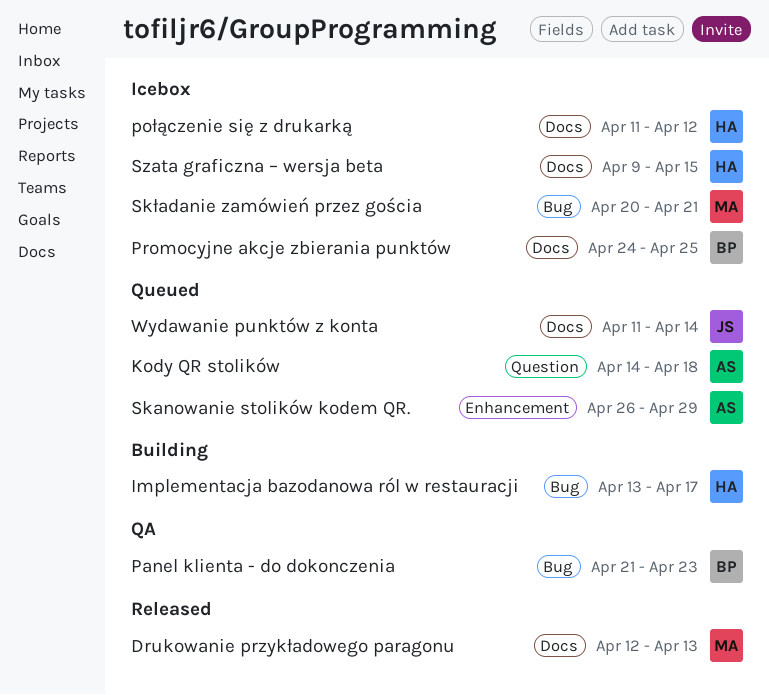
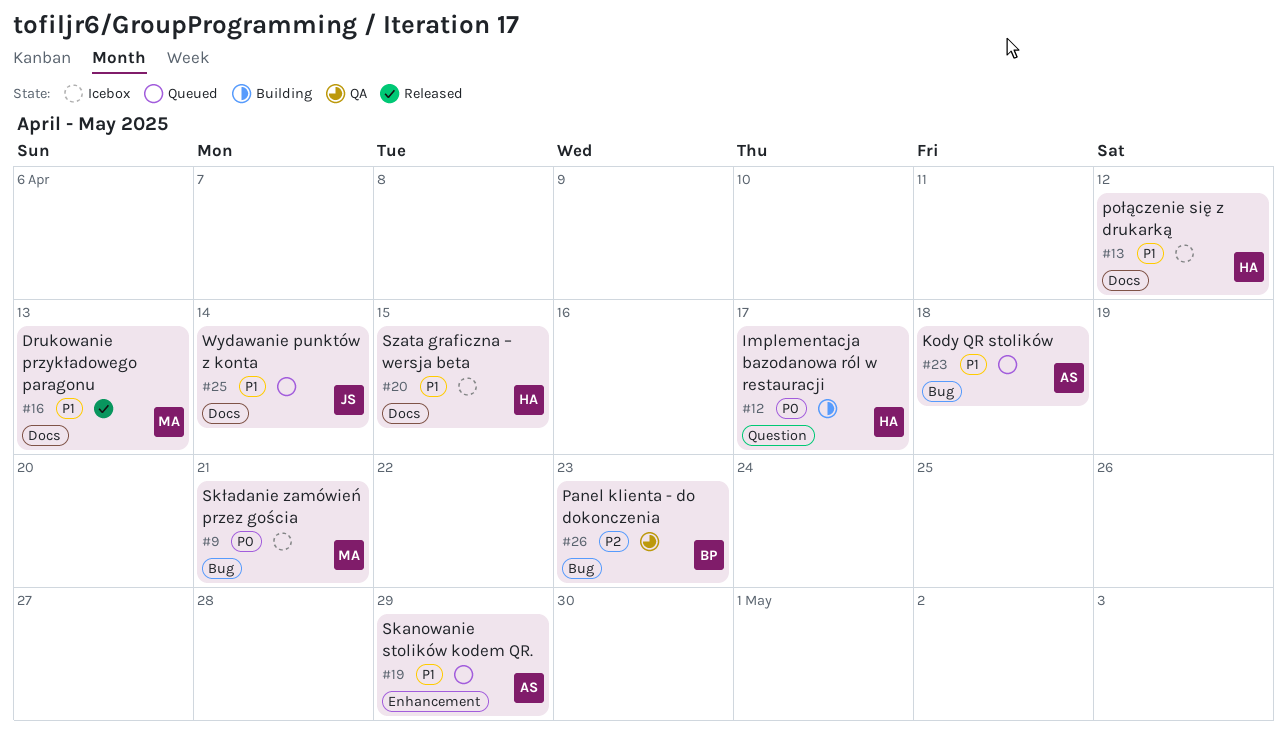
Implementacja bazodanowa ról w restauracji, label: Bug -> Question
Kody QR stolików, label: Question -> Bug
Promocyjne akcje zbierania punktów: present -> none

